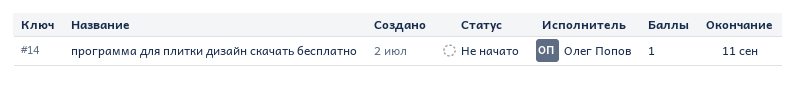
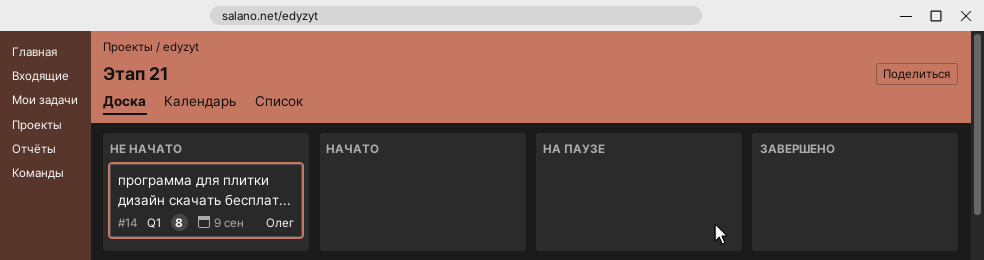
#14, estimate: 1 -> 8
#14, due: Sep 11 -> Sep 9

